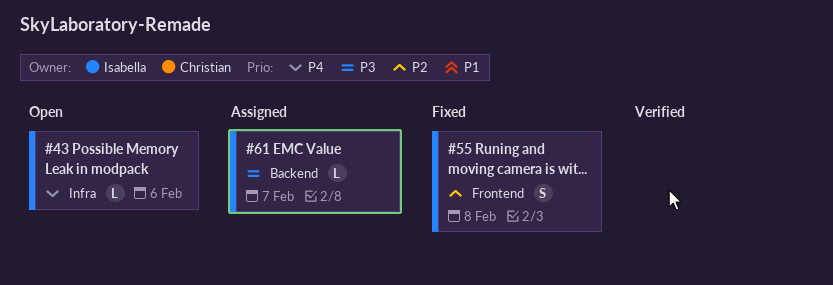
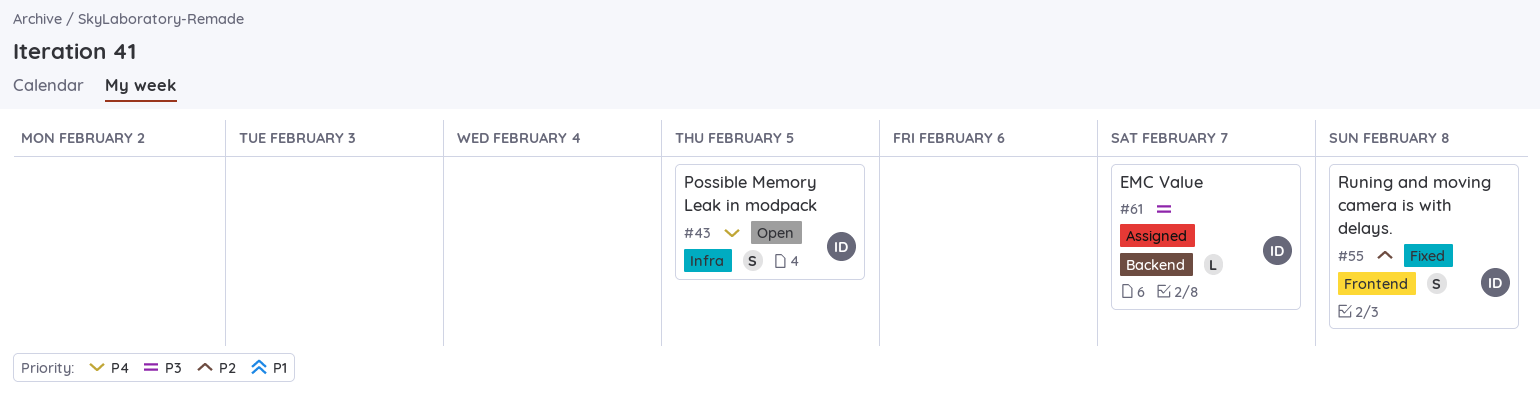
#43, estimate: L -> S
#43, due: Feb 6 -> Feb 5

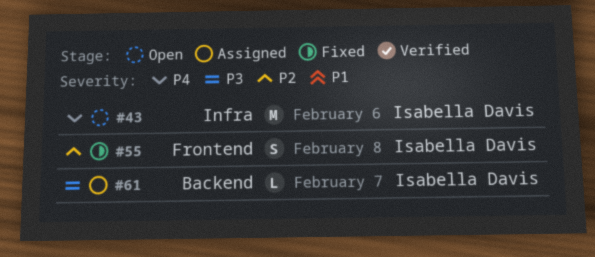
#43, estimate: S -> M
#43, due: Feb 5 -> Feb 6

